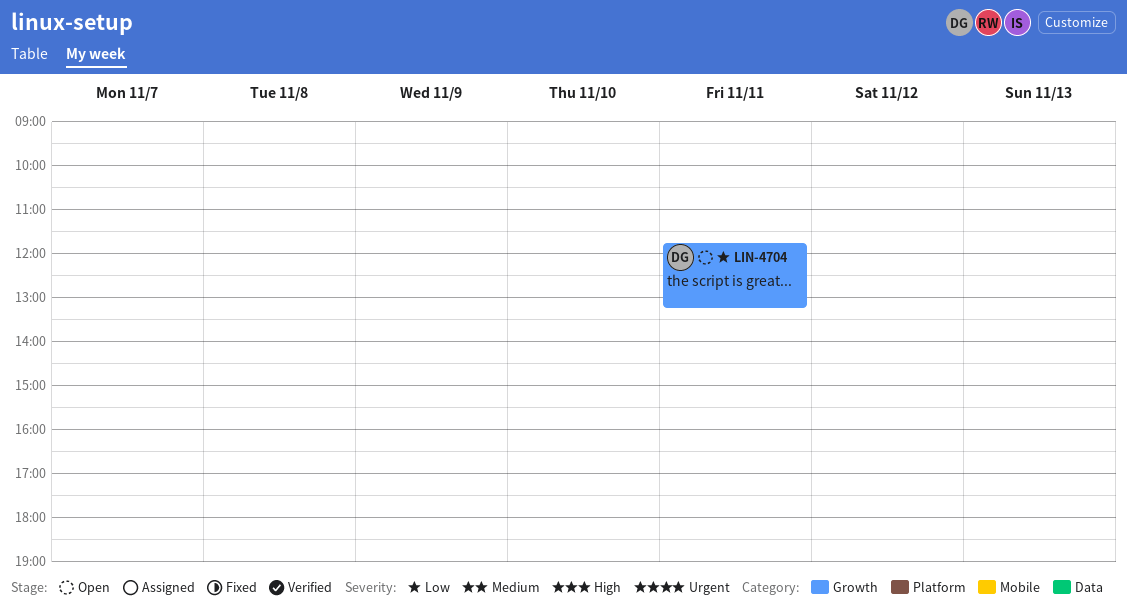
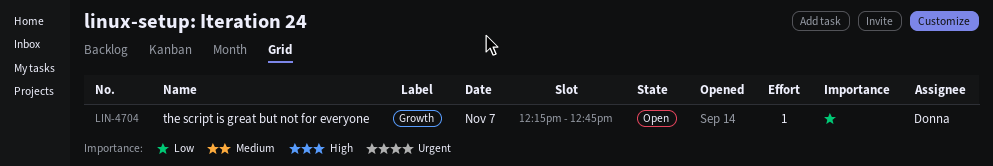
LIN-4704, day: Nov 11 -> Nov 7
LIN-4704, begins: 11:45 -> 12:15
LIN-4704, ends: 13:15 -> 12:45

